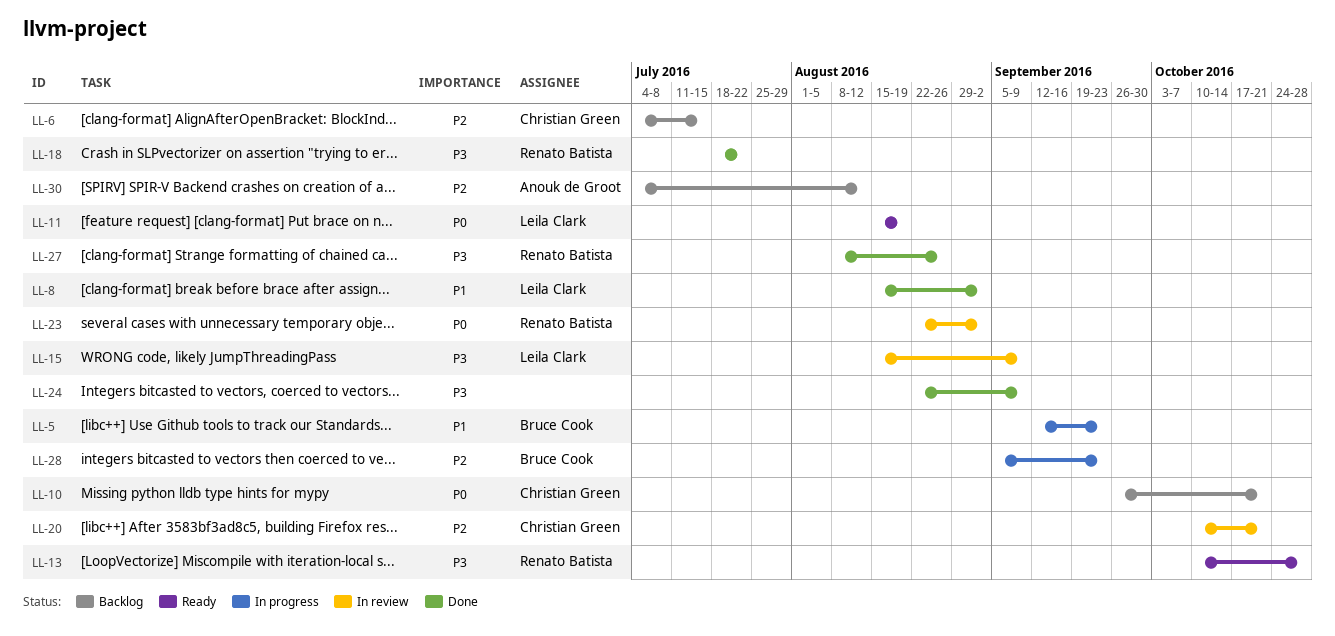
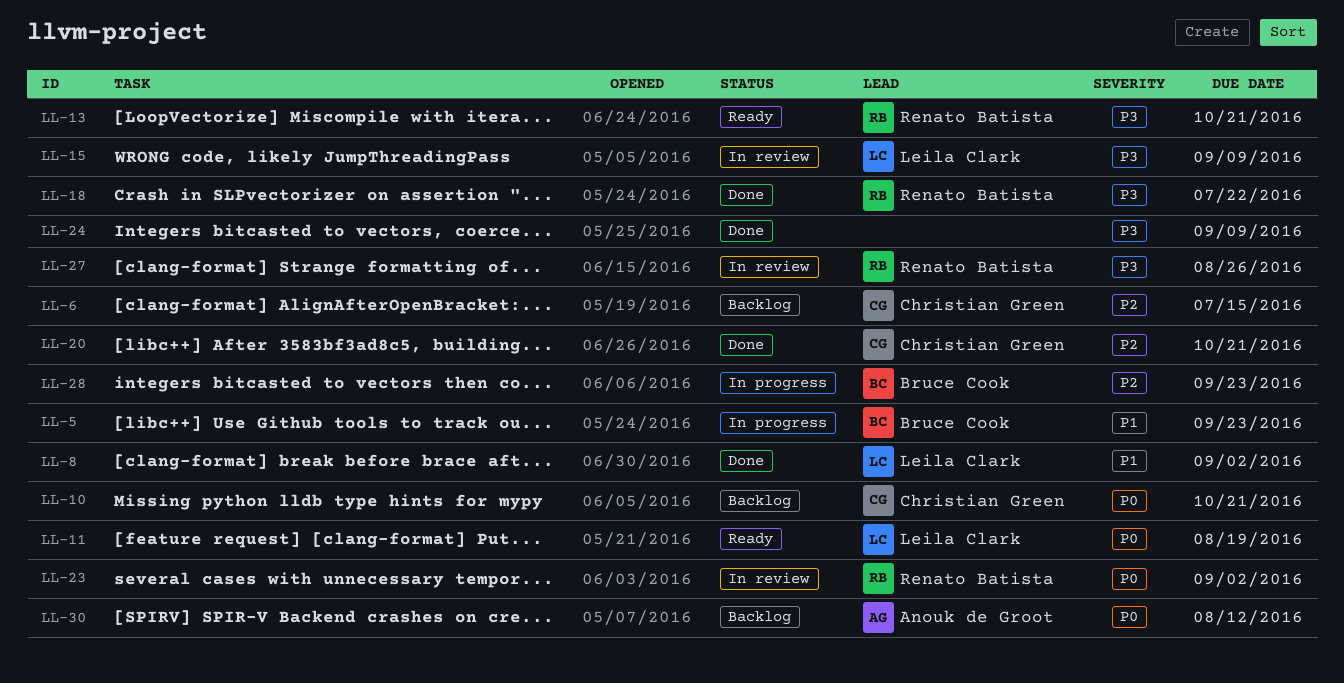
LL-13, due: Oct 28 -> Oct 21
LL-20, status: In review -> Done
LL-27, status: Done -> In review
LL-30, priority: P2 -> P0

